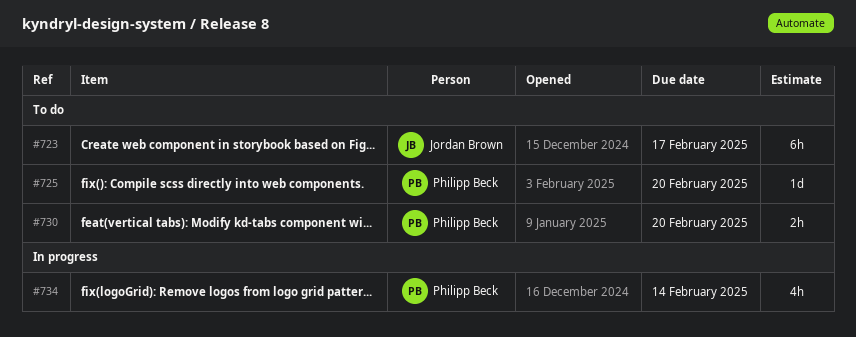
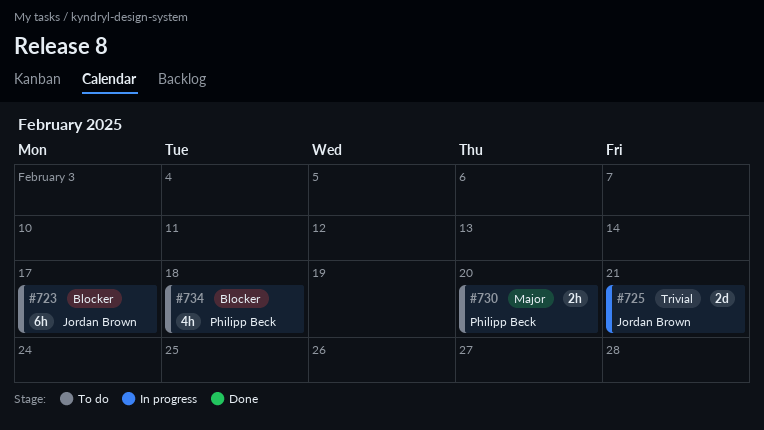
#725, status: To do -> In progress
#725, owner: Philipp Beck -> Jordan Brown
#725, estimate: 1d -> 2d
#725, due: Feb 20 -> Feb 21
#734, status: In progress -> To do
#734, due: Feb 14 -> Feb 18

